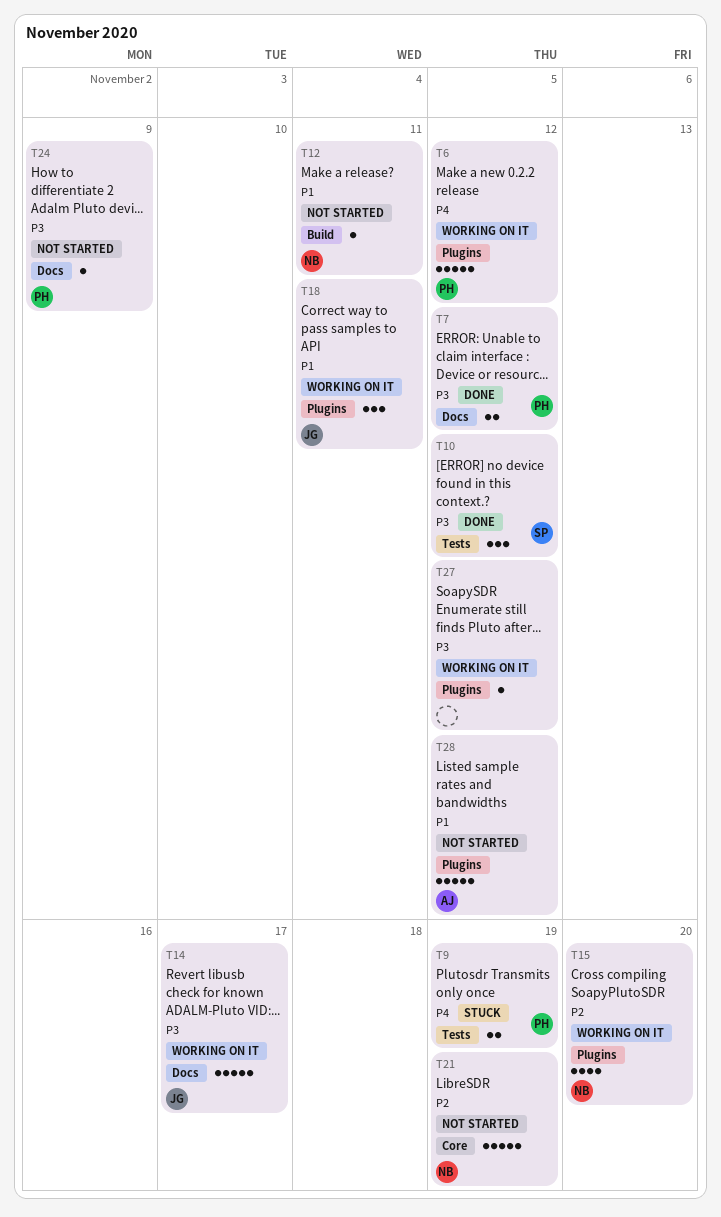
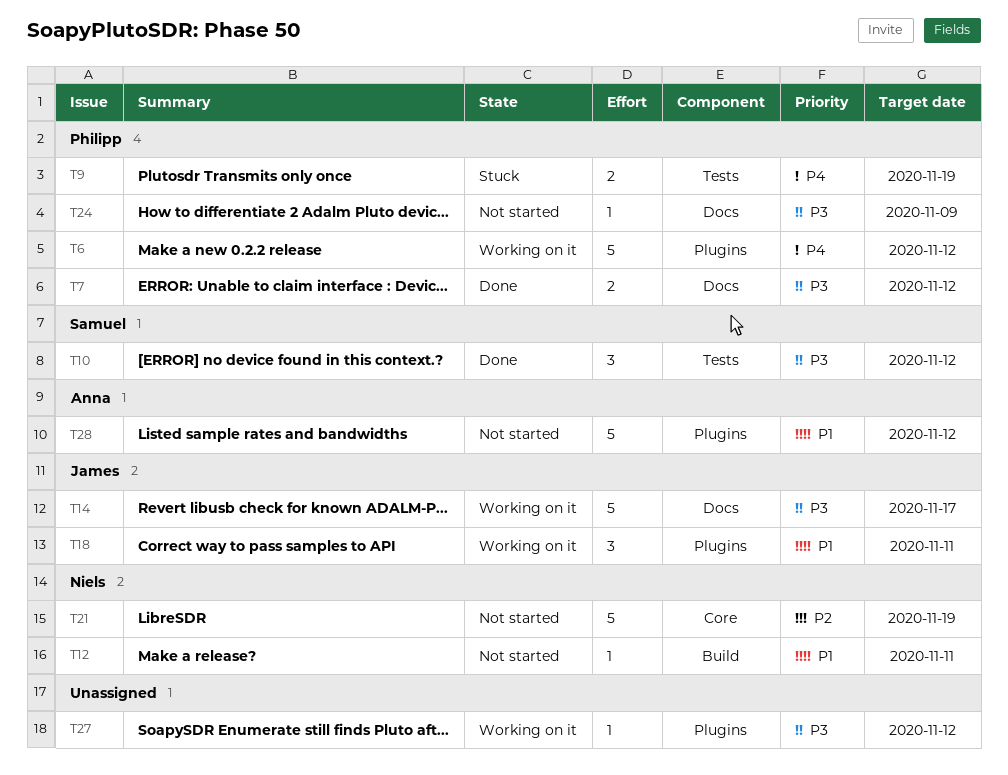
T15: present -> none

